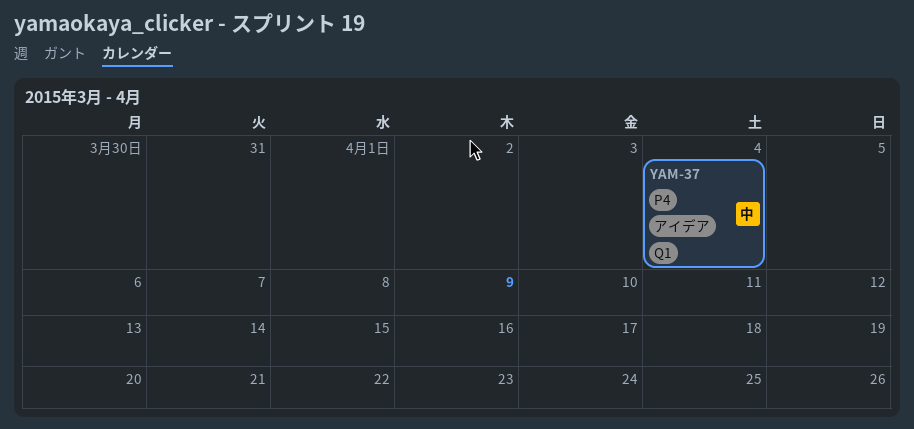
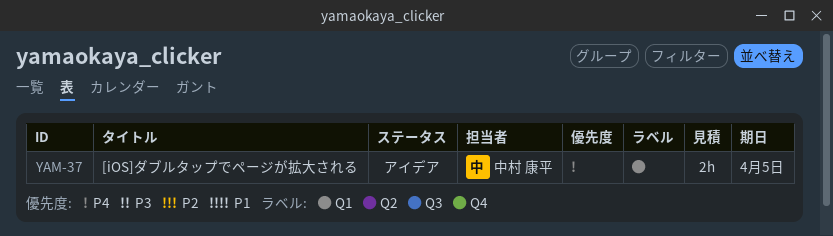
YAM-37, due: Apr 4 -> Apr 5

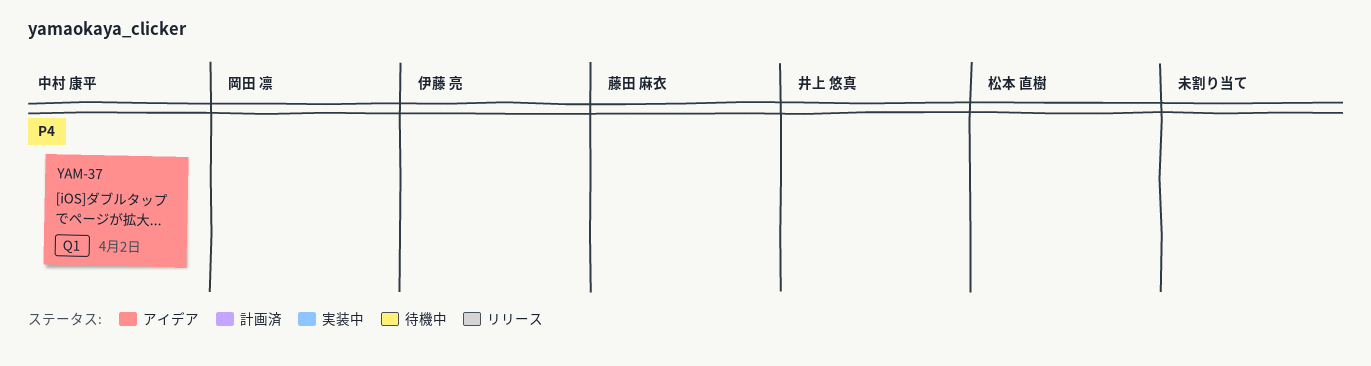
YAM-37, due: Apr 5 -> Apr 2

